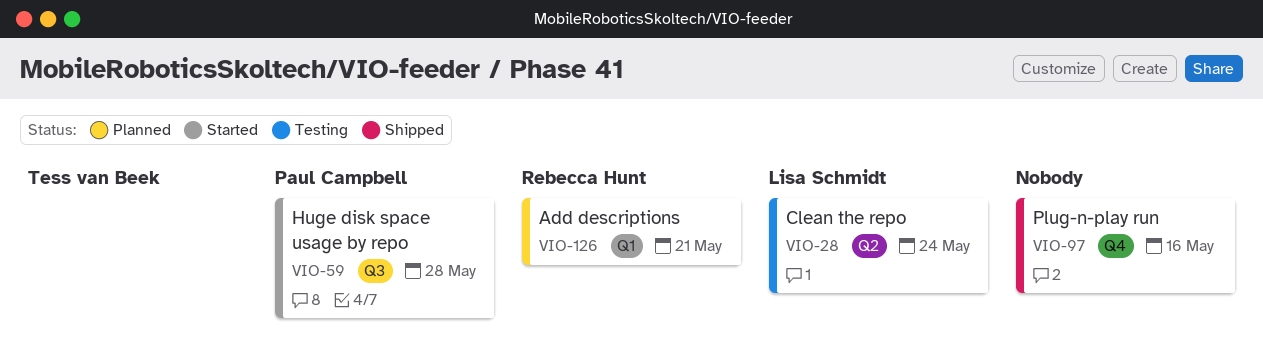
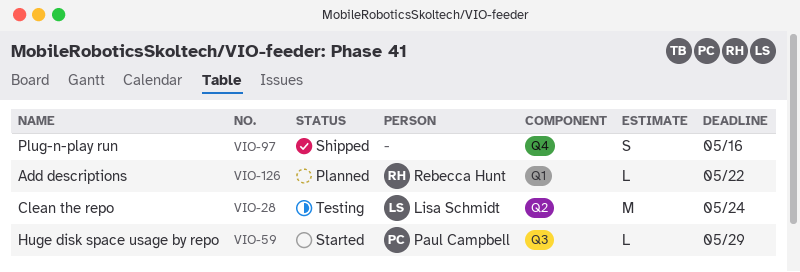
VIO-59, due: May 28 -> May 29
VIO-126, due: May 21 -> May 22

